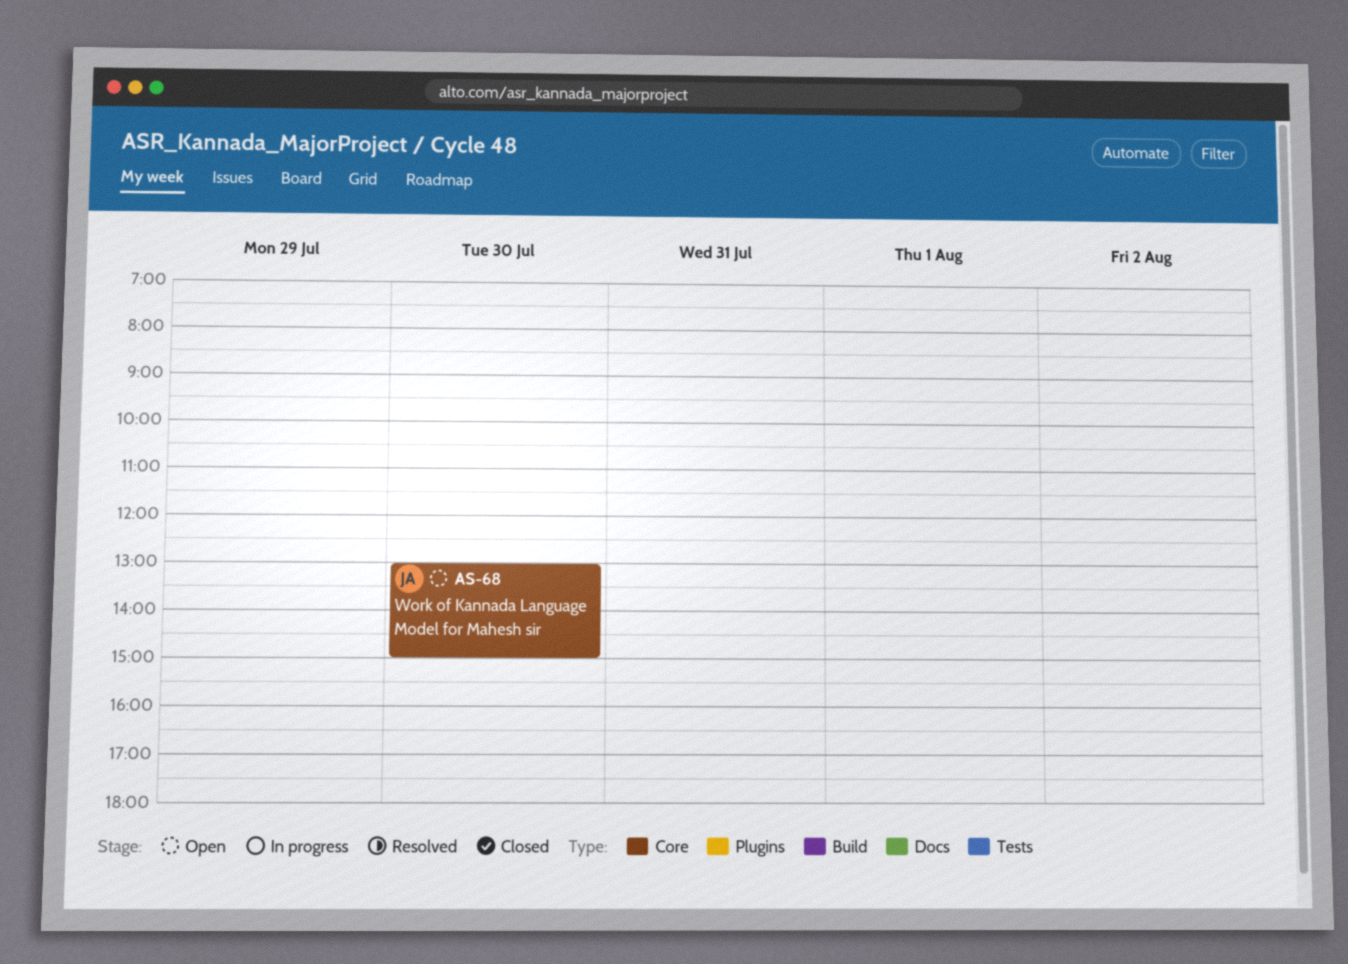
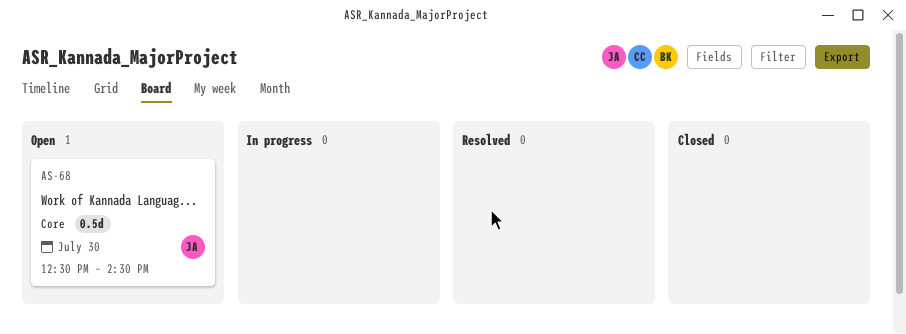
AS-68, begins: 13:00 -> 12:30
AS-68, ends: 15:00 -> 14:30

